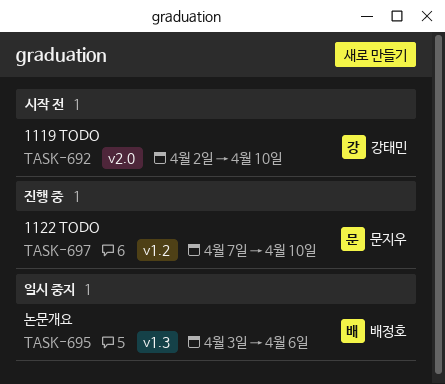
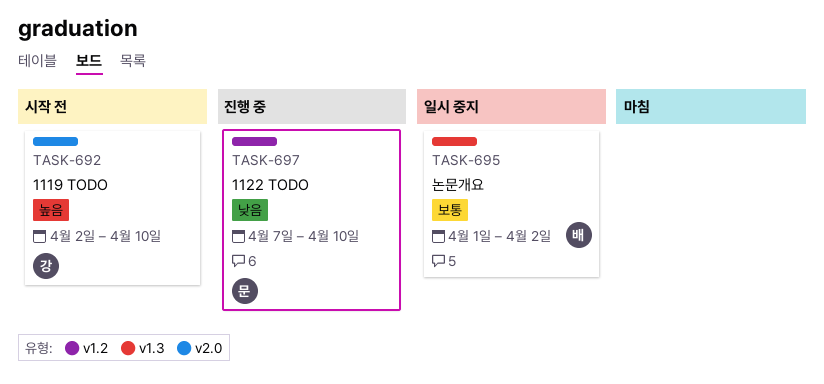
TASK-695, start: Apr 3 -> Apr 1
TASK-695, due: Apr 6 -> Apr 2

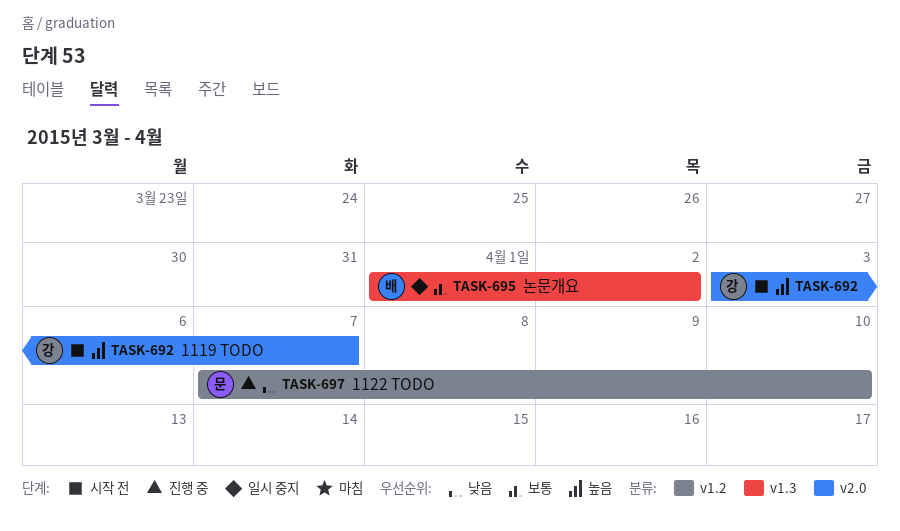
TASK-692, start: Apr 2 -> Apr 3
TASK-692, due: Apr 10 -> Apr 7

